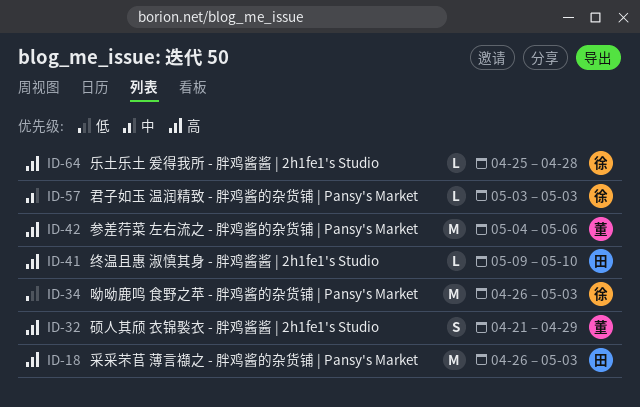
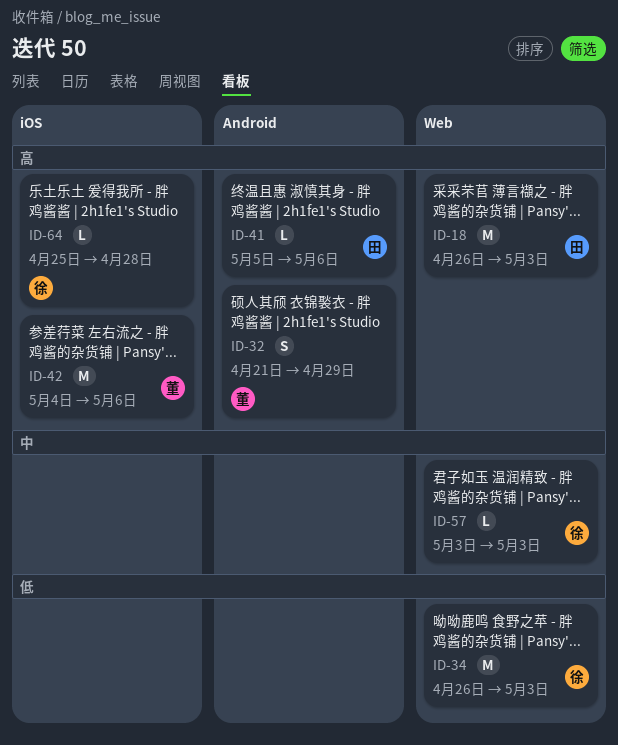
ID-41, start: May 9 -> May 5
ID-41, due: May 10 -> May 6

